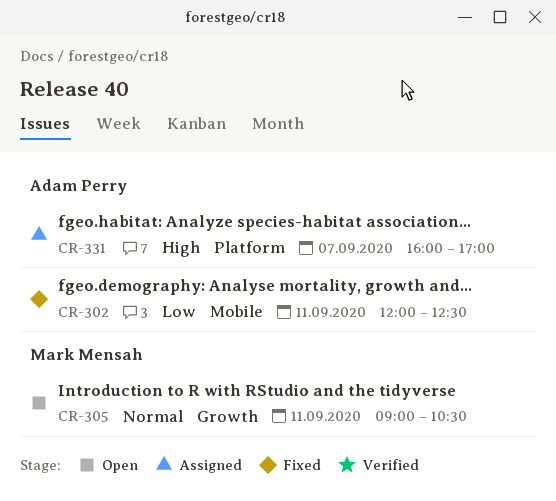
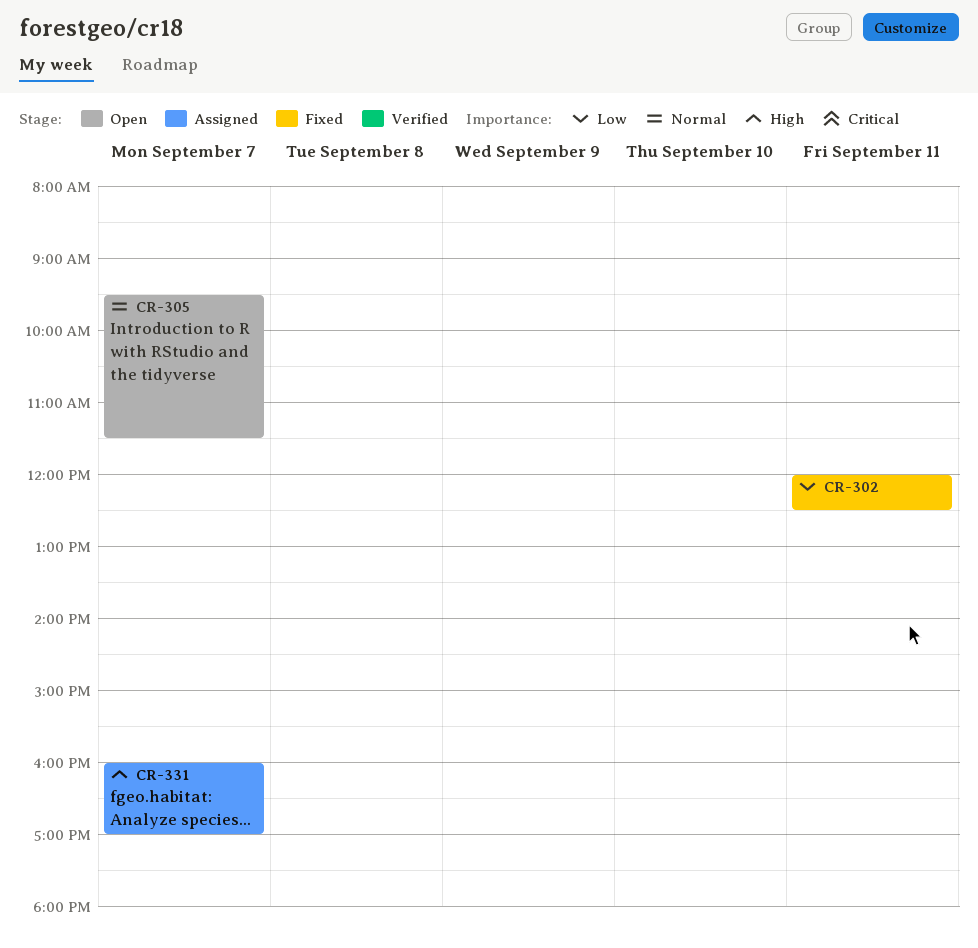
CR-305, day: Sep 11 -> Sep 7
CR-305, begins: 09:00 -> 09:30
CR-305, ends: 10:30 -> 11:30

